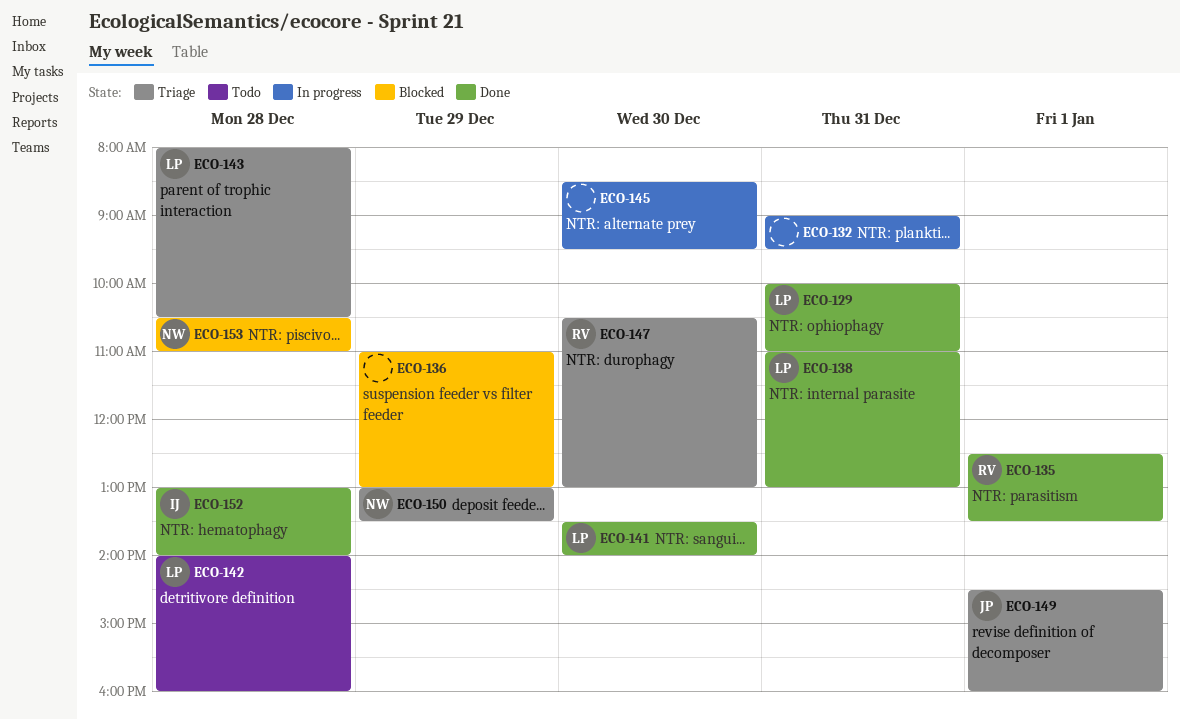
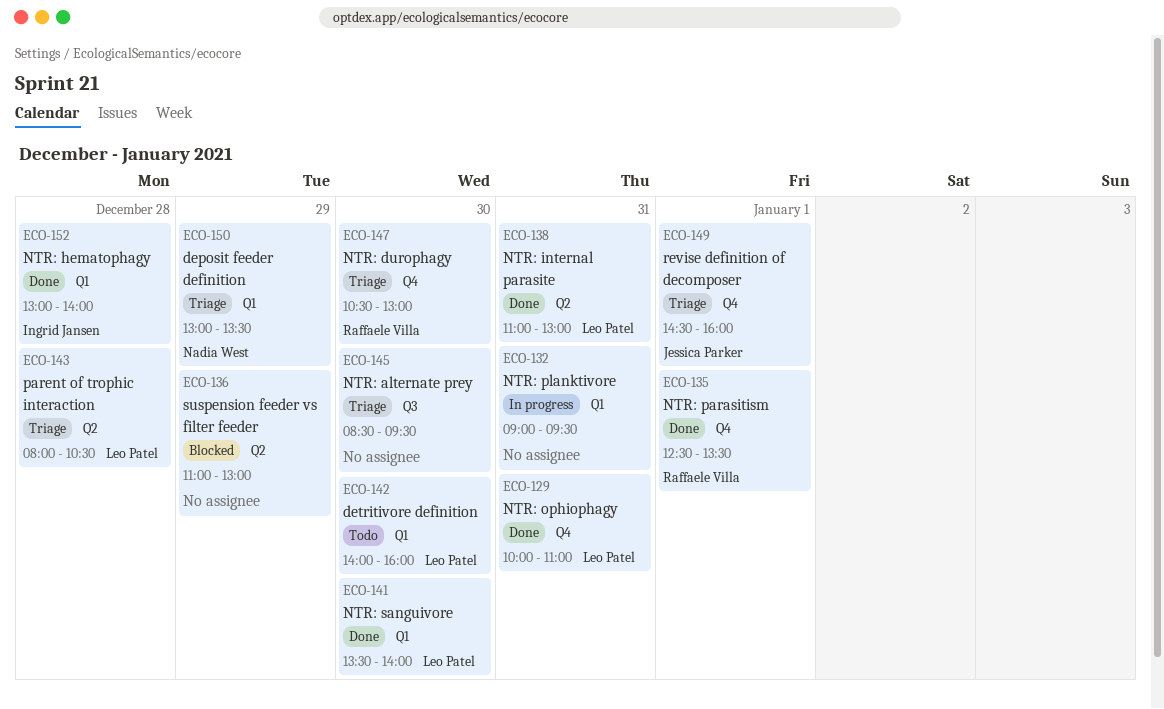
ECO-142, day: Dec 28 -> Dec 30
ECO-145, status: In progress -> Triage
ECO-153: present -> none

